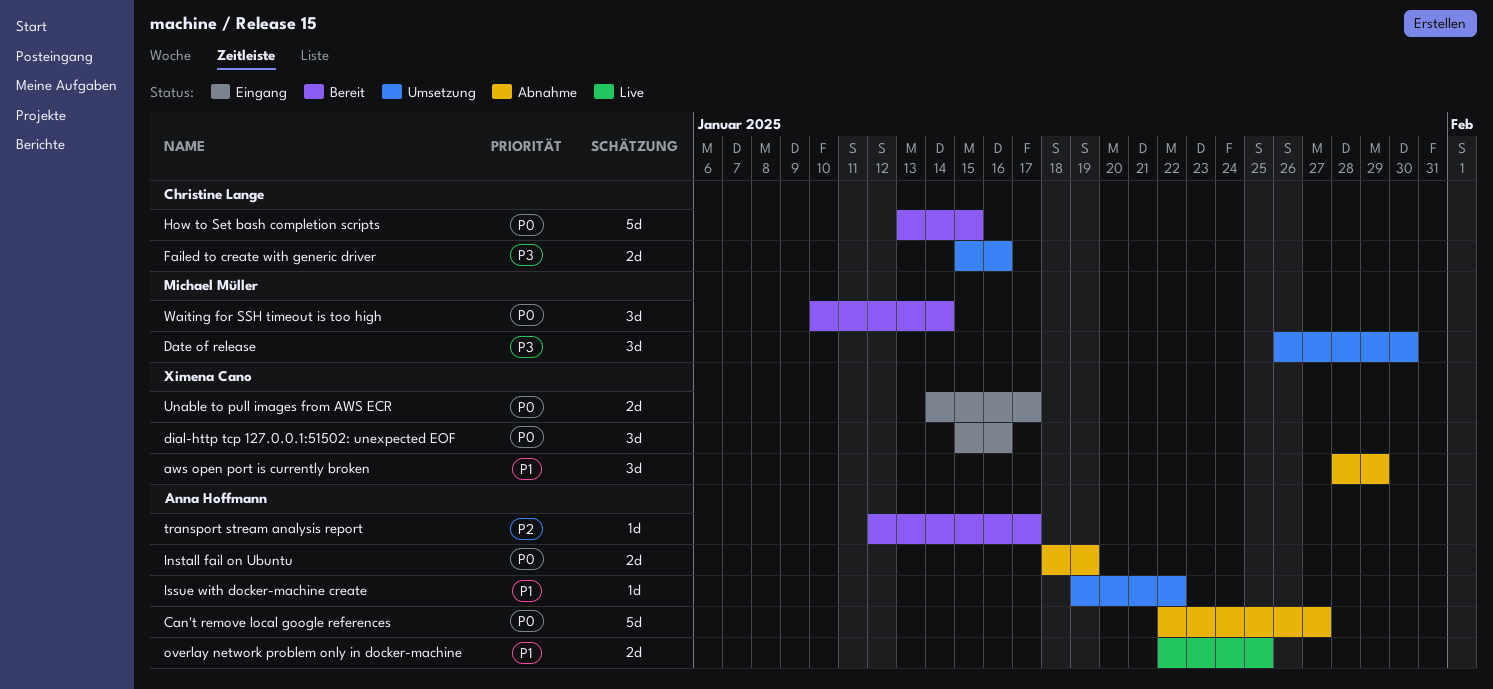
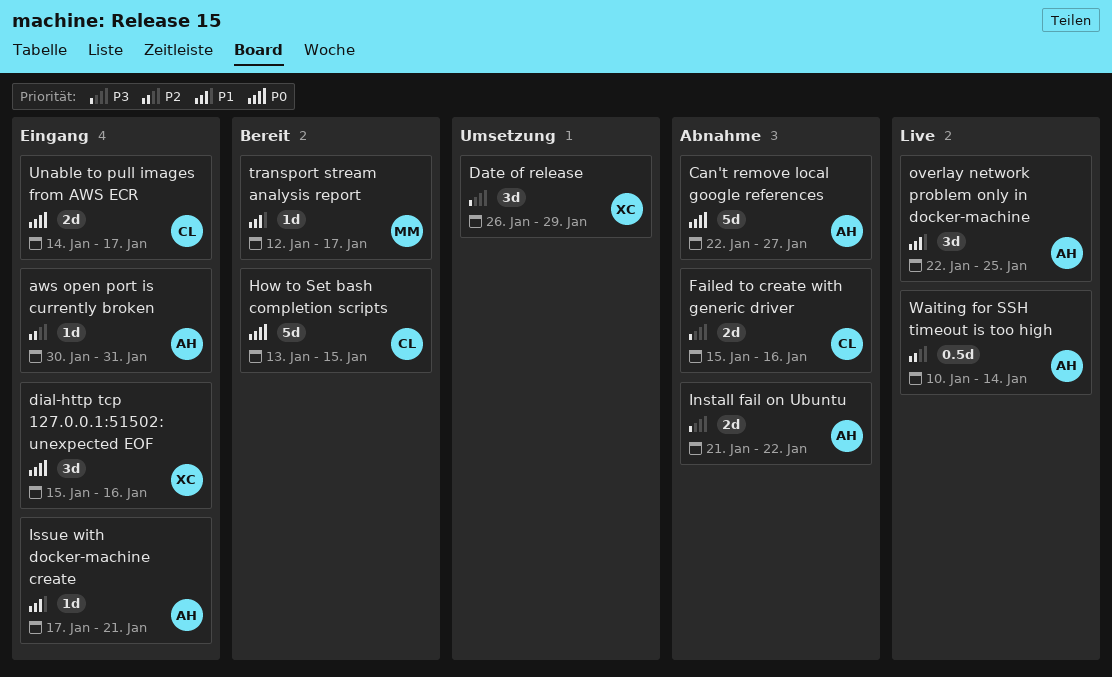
aws open port is currently broken, status: Abnahme -> Eingang
aws open port is currently broken, owner: Ximena Cano -> Anna Hoffmann
aws open port is currently broken, priority: P1 -> P2
aws open port is currently broken, estimate: 3d -> 1d
aws open port is currently broken, start: Jan 28 -> Jan 30
aws open port is currently broken, due: Jan 29 -> Jan 31
Date of release, owner: Michael Müller -> Ximena Cano
Date of release, due: Jan 30 -> Jan 29
Failed to create with generic driver, status: Umsetzung -> Abnahme
Install fail on Ubuntu, priority: P0 -> P3
Install fail on Ubuntu, start: Jan 18 -> Jan 21
Install fail on Ubuntu, due: Jan 19 -> Jan 22
Issue with docker-machine create, status: Umsetzung -> Eingang
Issue with docker-machine create, start: Jan 19 -> Jan 17
Issue with docker-machine create, due: Jan 22 -> Jan 21
overlay network problem only in docker-machine, estimate: 2d -> 3d
transport stream analysis report, owner: Anna Hoffmann -> Michael Müller
transport stream analysis report, priority: P2 -> P1
Unable to pull images from AWS ECR, owner: Ximena Cano -> Christine Lange
Waiting for SSH timeout is too high, status: Bereit -> Live
Waiting for SSH timeout is too high, owner: Michael Müller -> Anna Hoffmann
Waiting for SSH timeout is too high, priority: P0 -> P2
Waiting for SSH timeout is too high, estimate: 3d -> 0.5d

